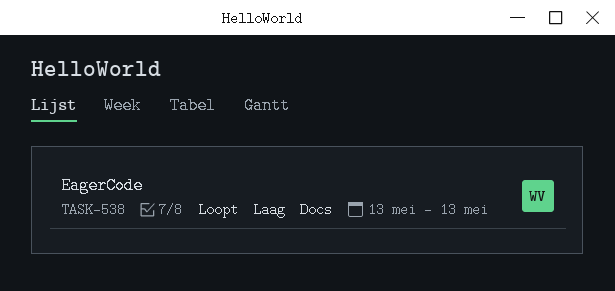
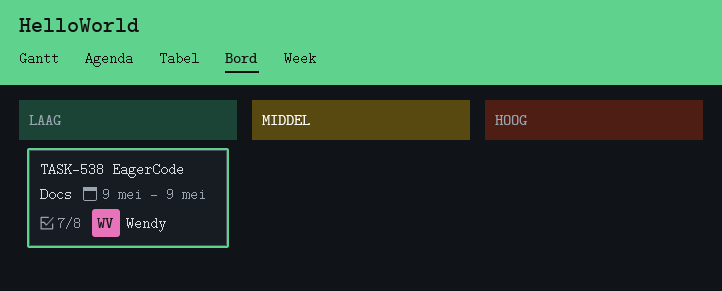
TASK-538, start: May 13 -> May 9
TASK-538, due: May 13 -> May 9

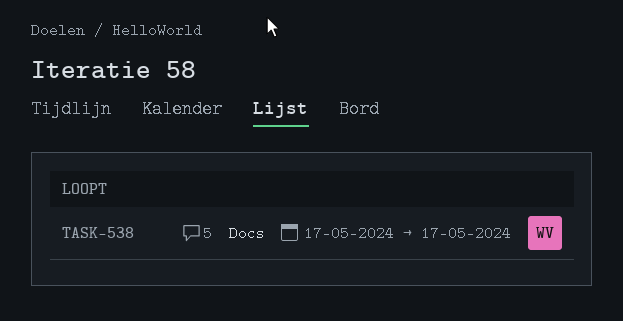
TASK-538, start: May 9 -> May 17
TASK-538, due: May 9 -> May 17

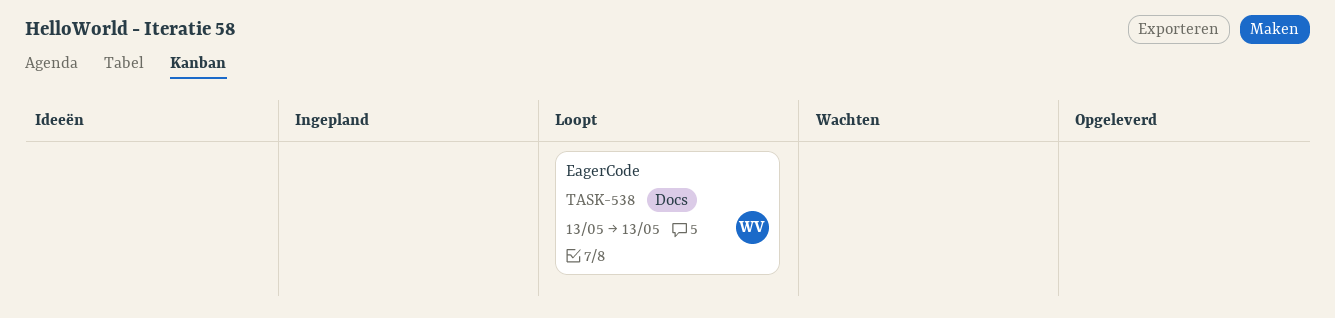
TASK-538, start: May 17 -> May 13
TASK-538, due: May 17 -> May 13

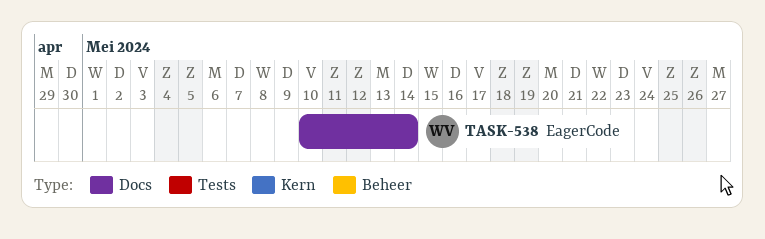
TASK-538, start: May 13 -> May 10
TASK-538, due: May 13 -> May 14

